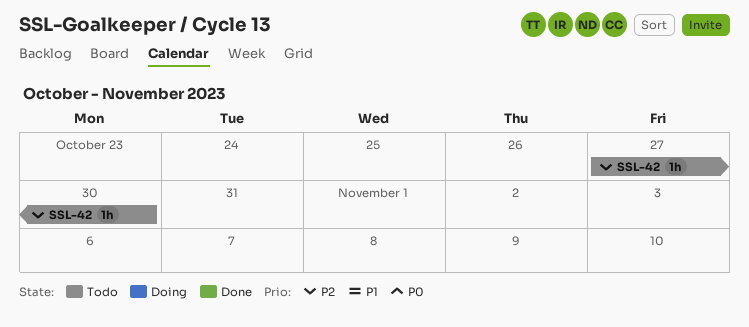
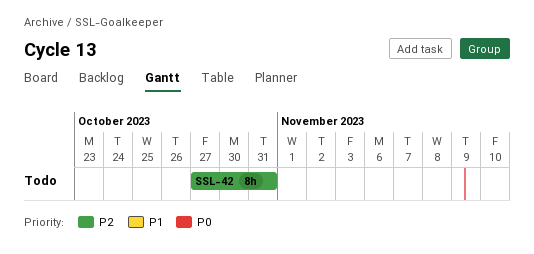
SSL-42, estimate: 1h -> 8h
SSL-42, due: Oct 30 -> Oct 31

